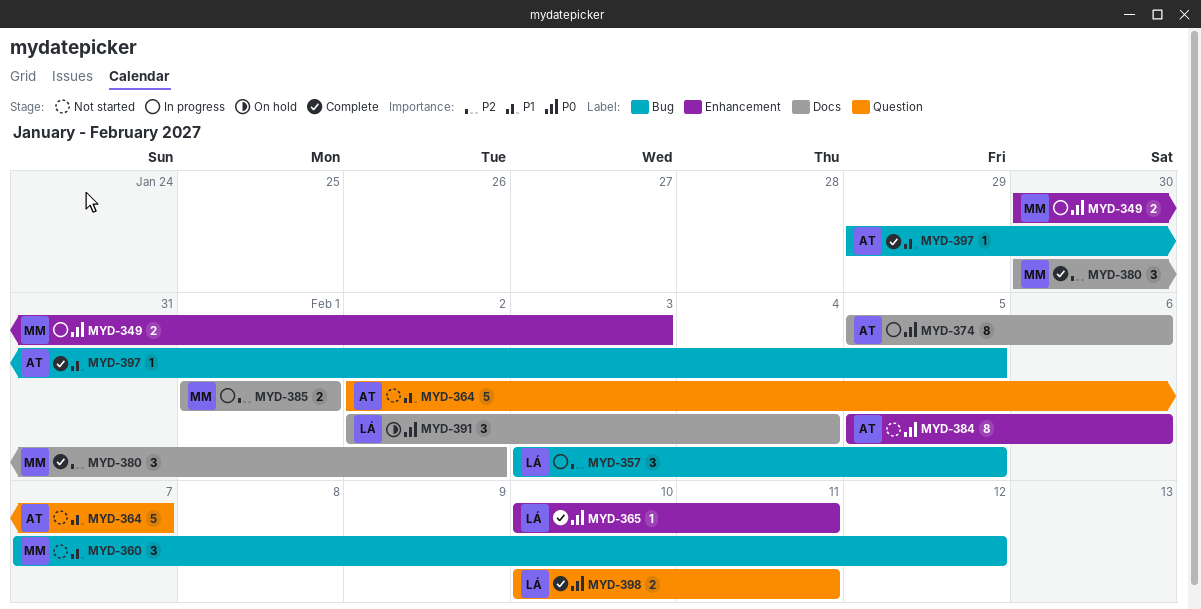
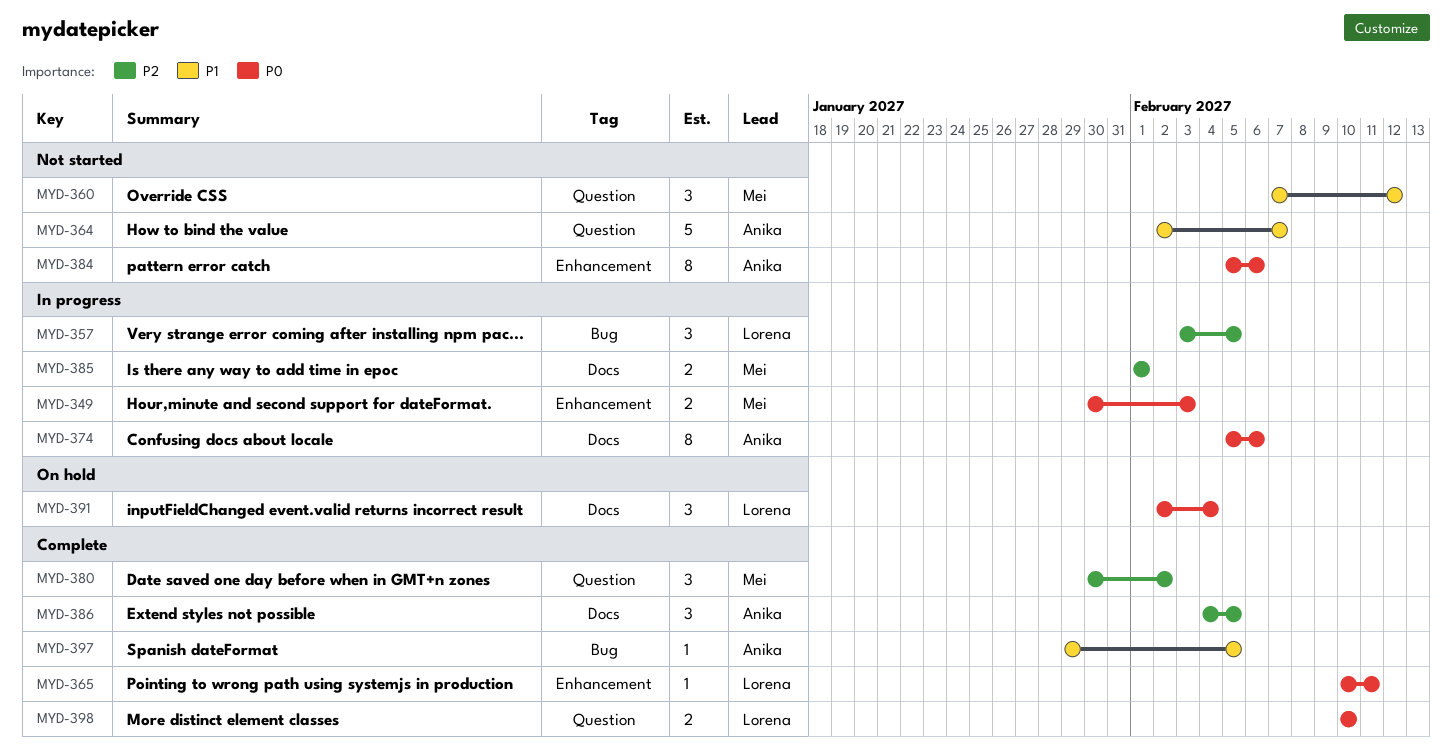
MYD-360, label: Bug -> Question
MYD-380, label: Docs -> Question
MYD-386: none -> present
MYD-398, due: Feb 11 -> Feb 10

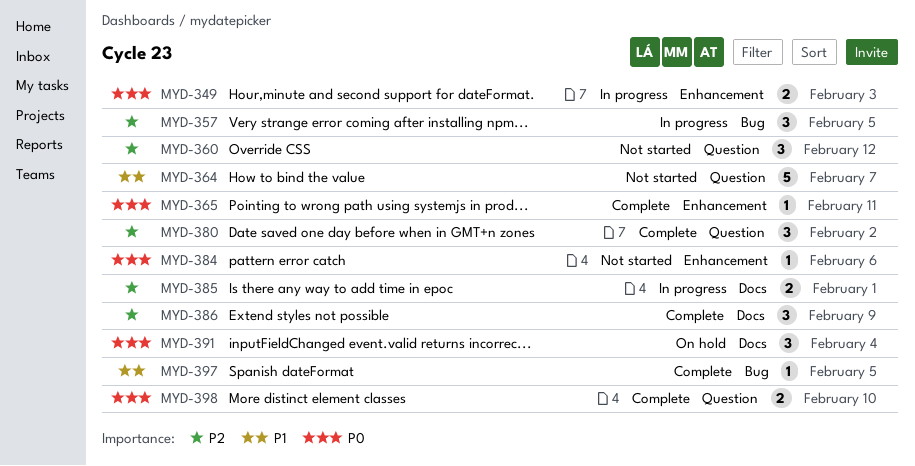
MYD-360, priority: P1 -> P2
MYD-374: present -> none
MYD-384, estimate: 8 -> 1
MYD-386, due: Feb 5 -> Feb 9

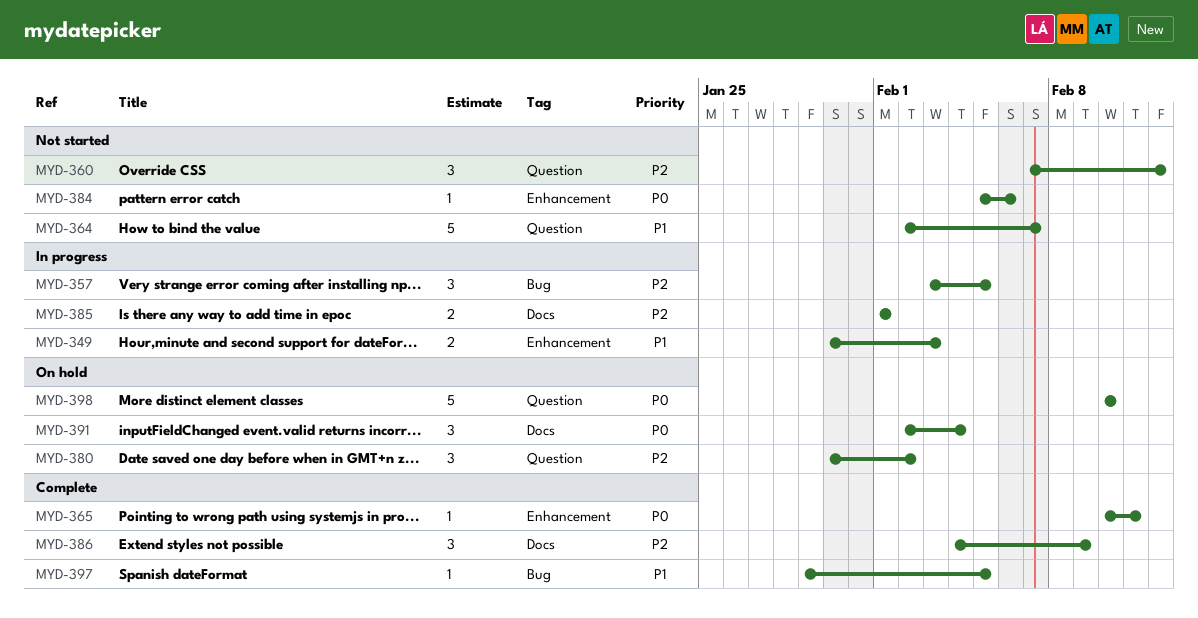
MYD-349, priority: P0 -> P1
MYD-380, status: Complete -> On hold
MYD-398, status: Complete -> On hold
MYD-398, estimate: 2 -> 5

